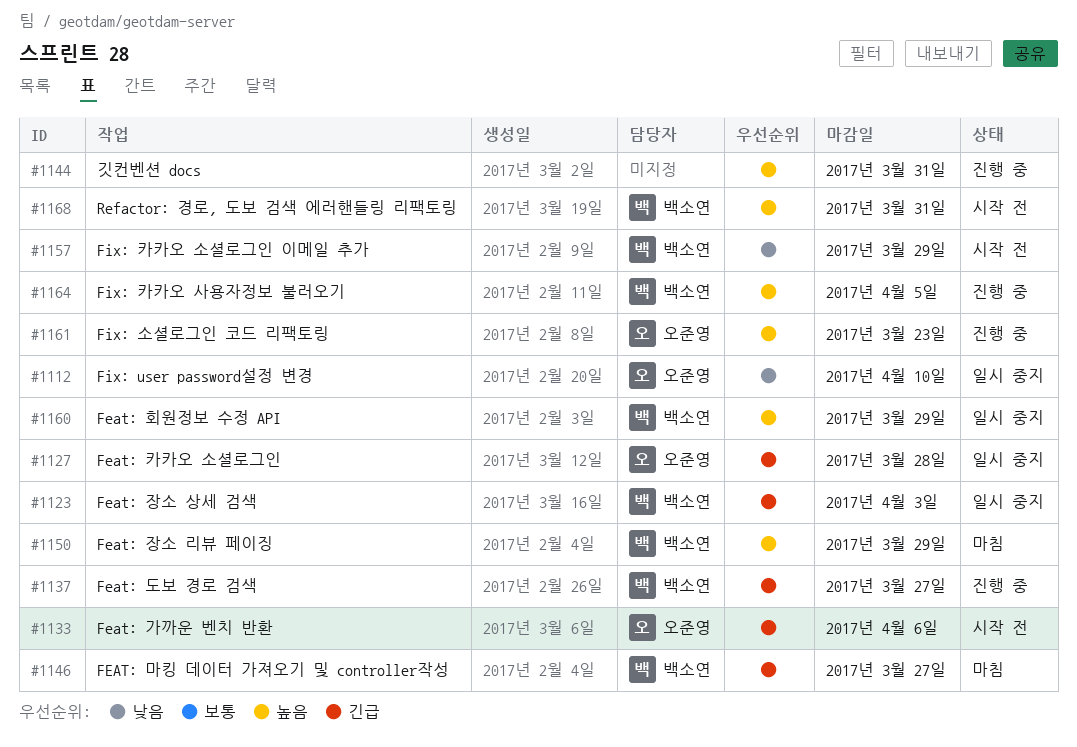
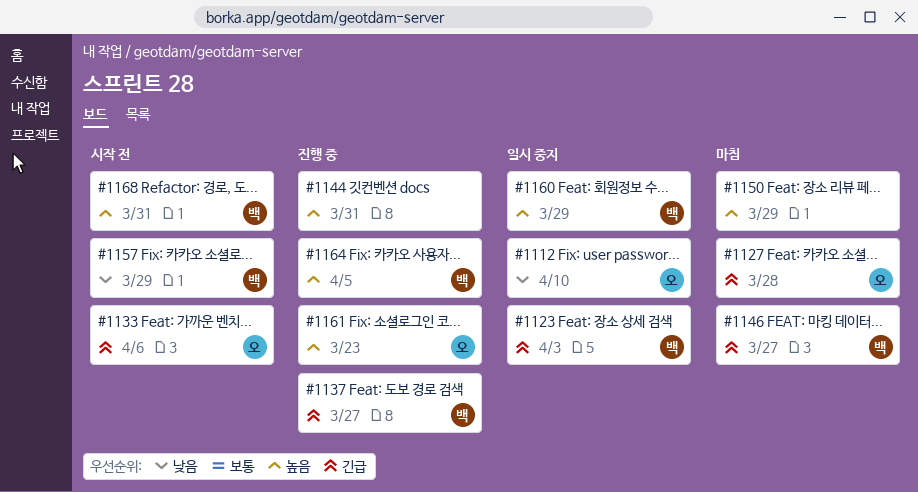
#1127, status: 일시 중지 -> 마침
#1150, owner: 백소연 -> none

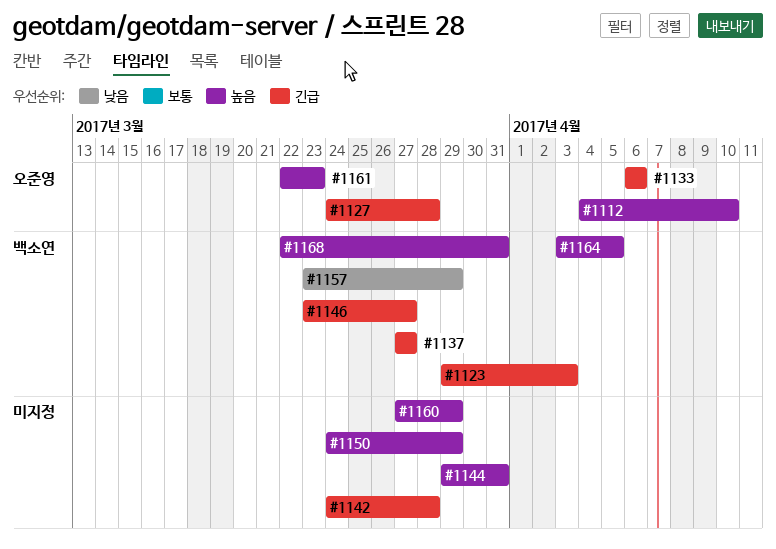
#1112, priority: 낮음 -> 높음
#1142: none -> present
#1160, owner: 백소연 -> none

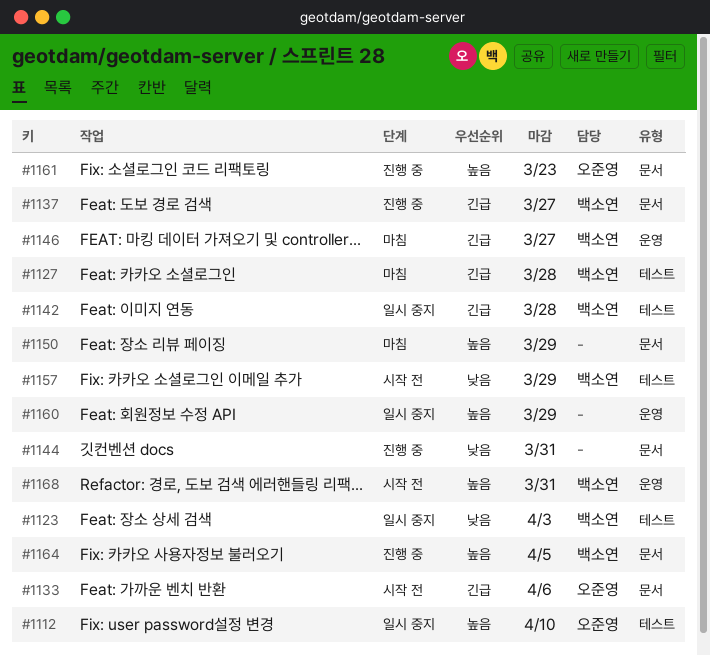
#1123, priority: 긴급 -> 낮음
#1127, owner: 오준영 -> 백소연
#1142, owner: none -> 백소연
#1144, priority: 높음 -> 낮음

